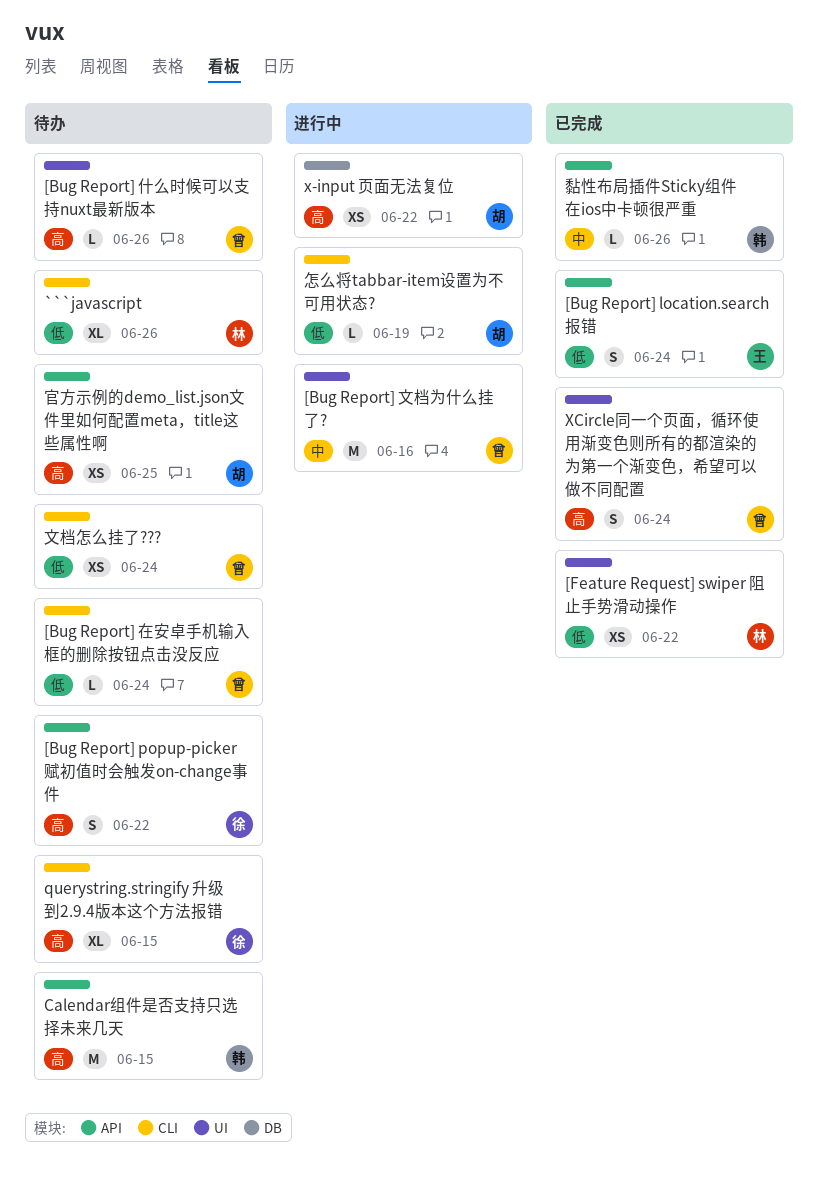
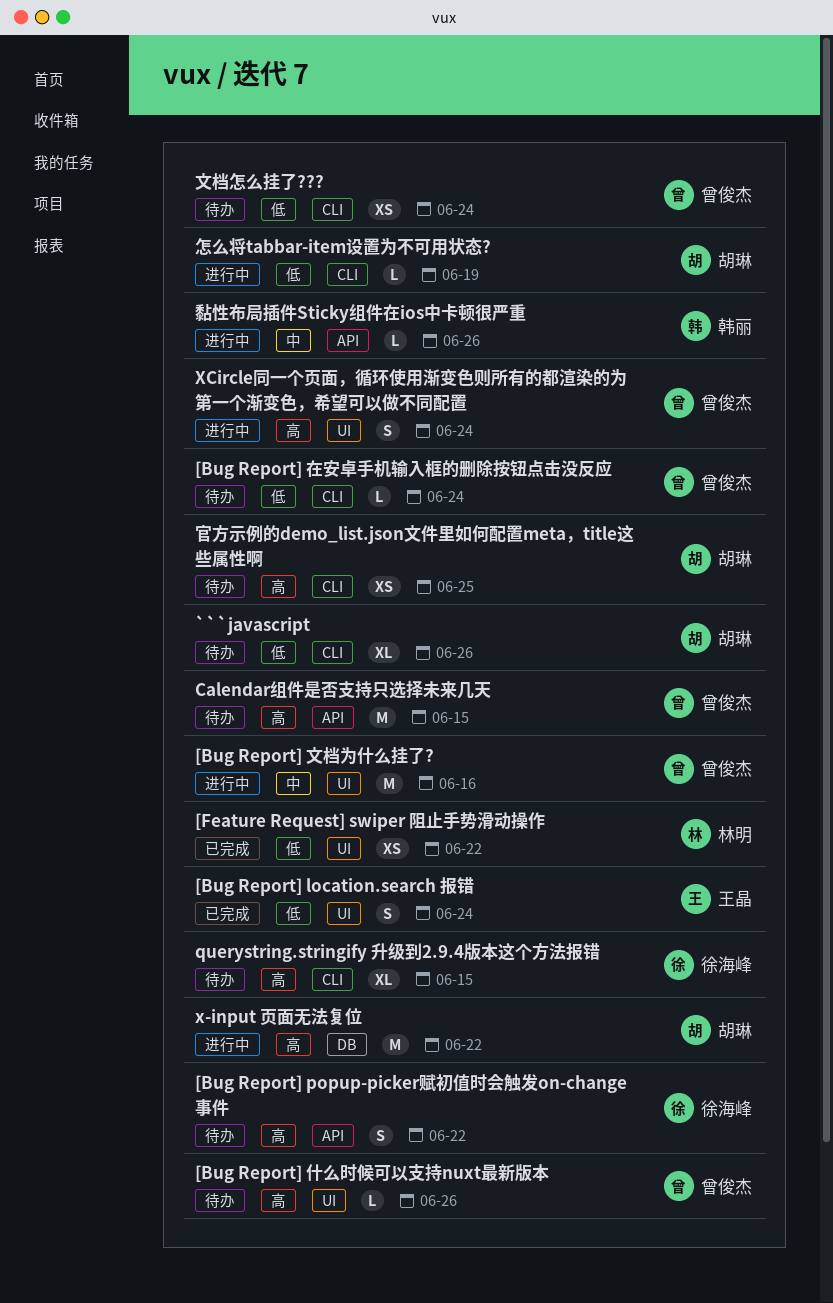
[Bug Report] location.search 报错, label: API -> UI
```javascript, owner: 林明 -> 胡琳
Calendar组件是否支持只选择未来几天, owner: 韩丽 -> 曾俊杰
x-input 页面无法复位, estimate: XS -> M
XCircle同一个页面，循环使用渐变色则所有的都渲染的为第一个渐变色，希望可以做不同配置, status: 已完成 -> 进行中
官方示例的demo_list.json文件里如何配置meta，title这些属性啊, label: API -> CLI
黏性布局插件Sticky组件在ios中卡顿很严重, status: 已完成 -> 进行中

